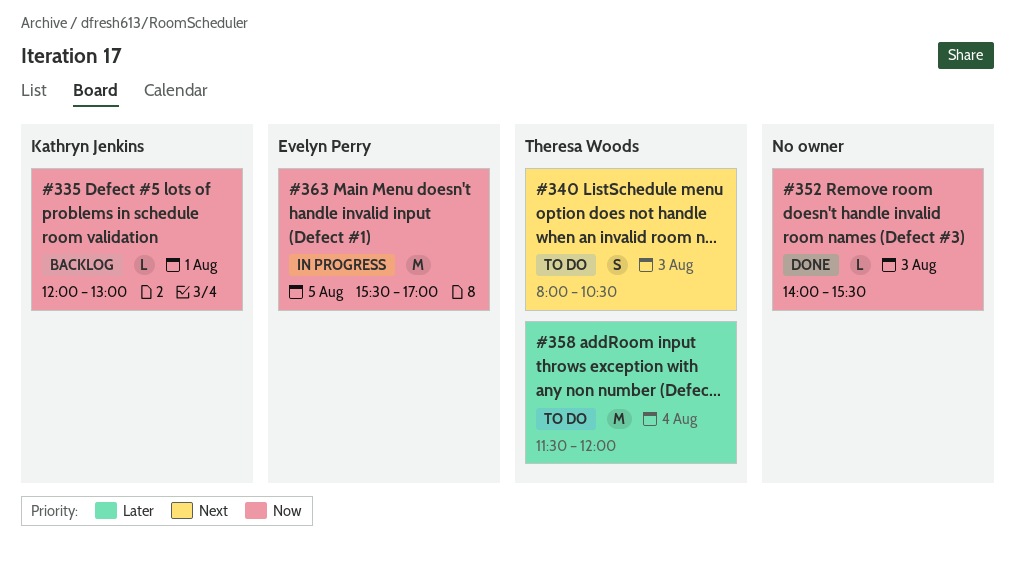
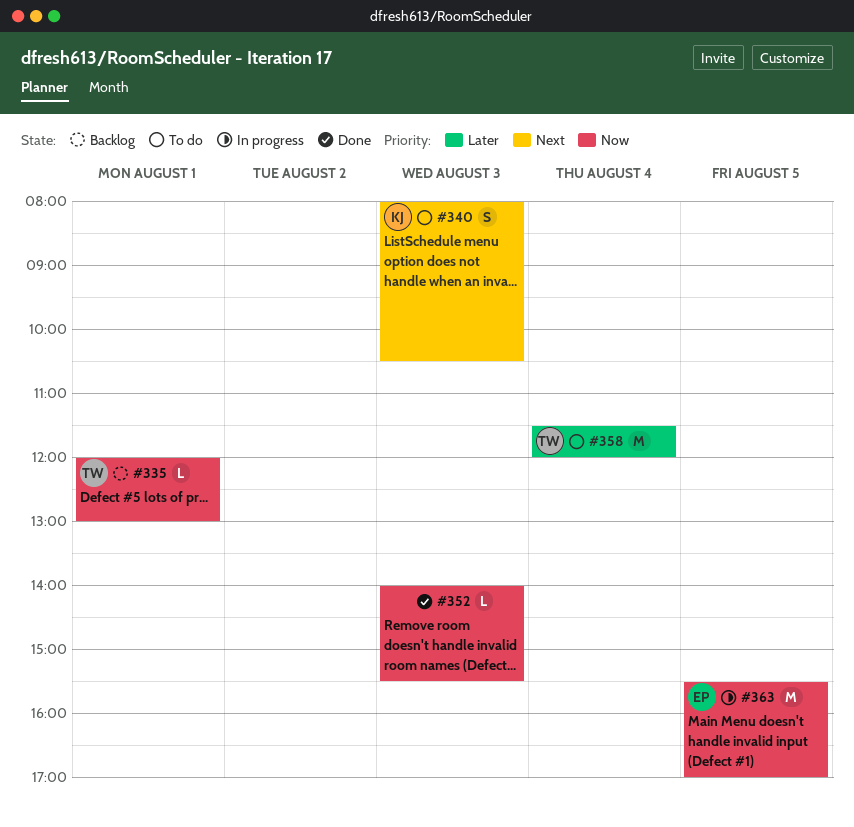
#335, owner: Kathryn Jenkins -> Theresa Woods
#340, owner: Theresa Woods -> Kathryn Jenkins

